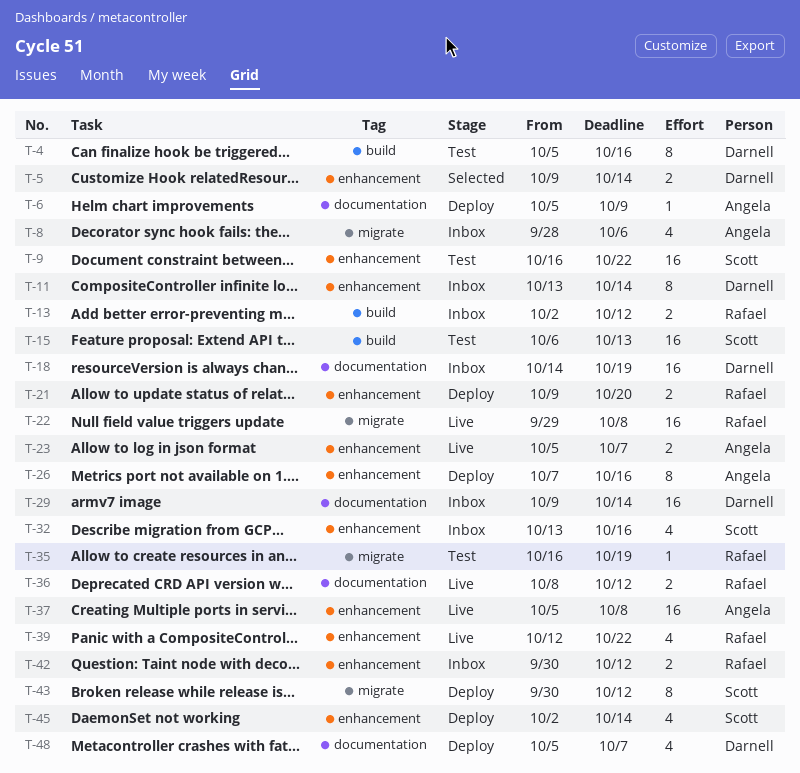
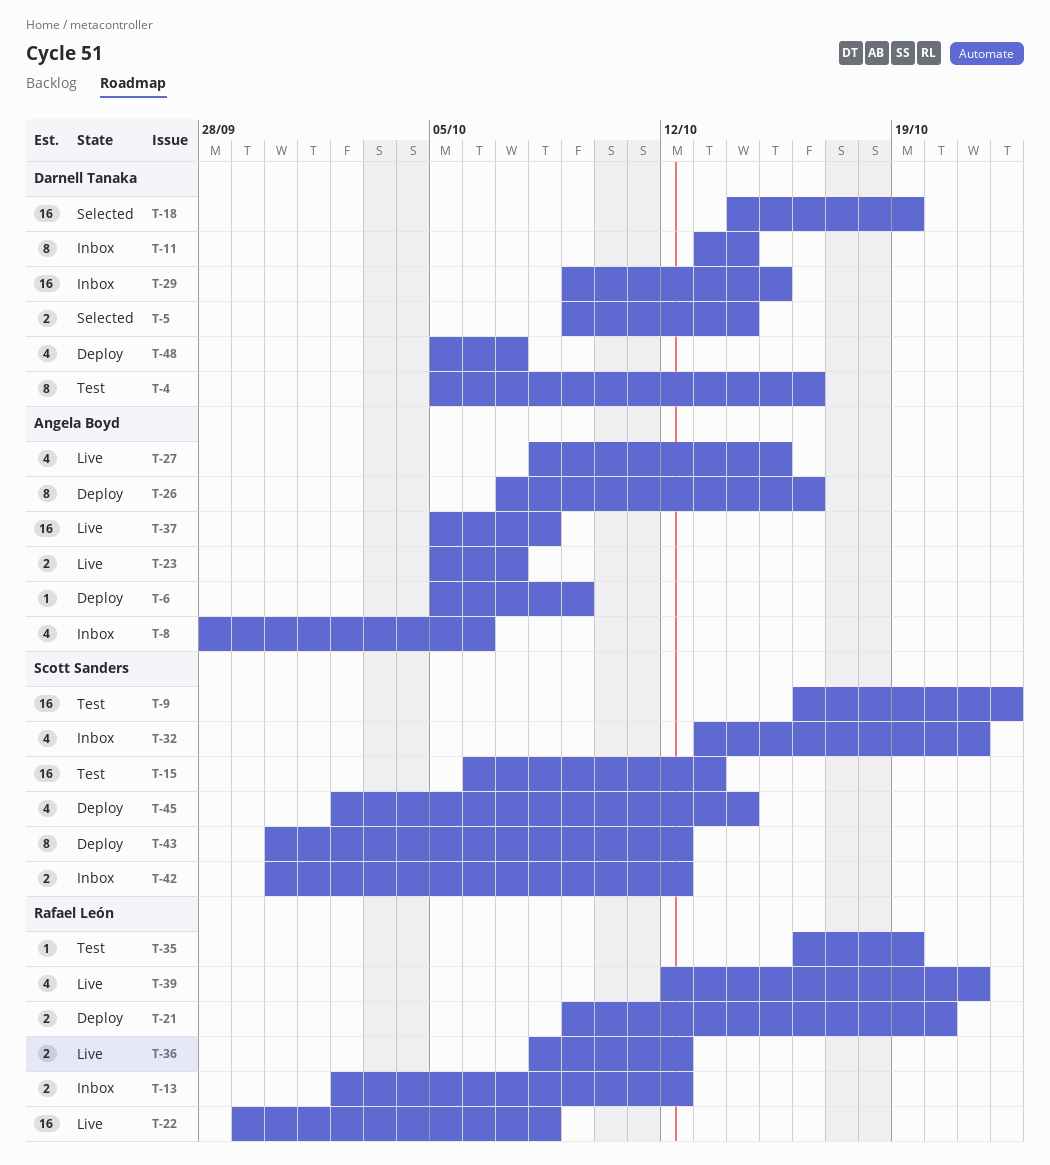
T-18, status: Inbox -> Selected
T-27: none -> present
T-29, due: Oct 14 -> Oct 15
T-32, due: Oct 16 -> Oct 21
T-39, due: Oct 22 -> Oct 21
T-42, owner: Rafael León -> Scott Sanders

